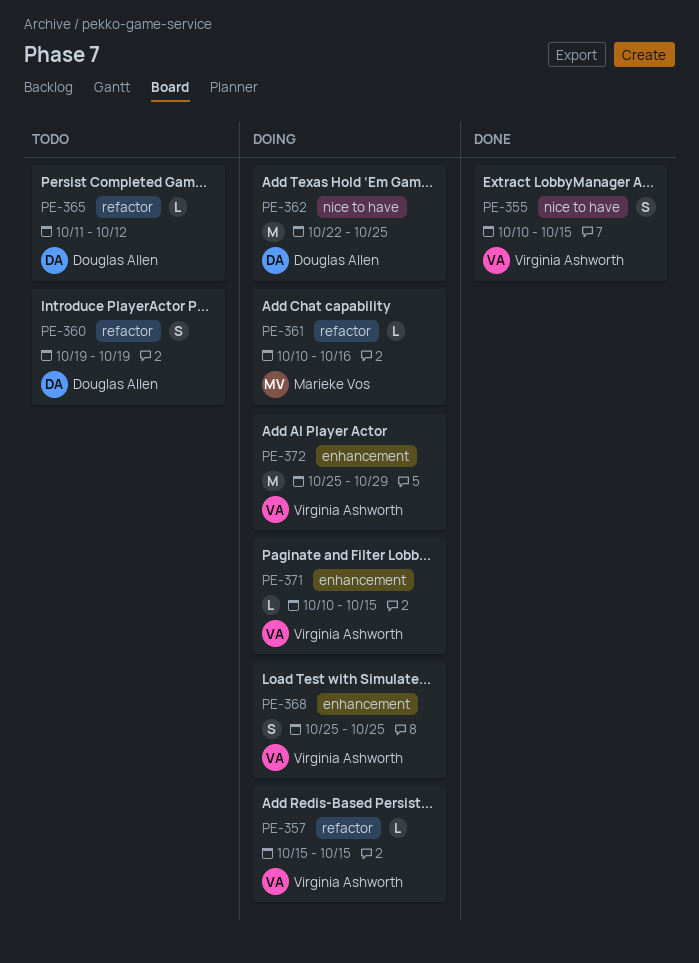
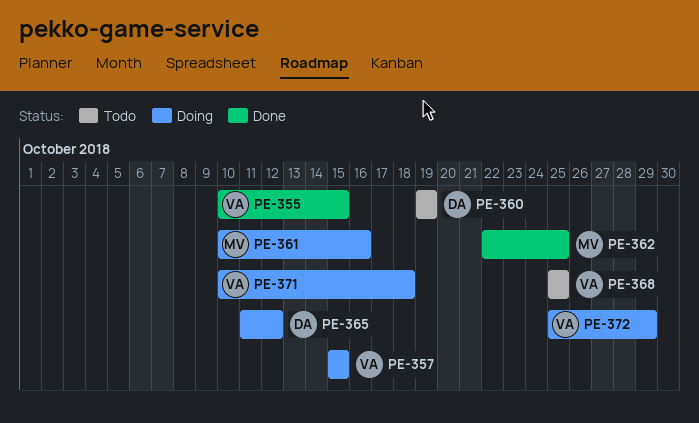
PE-362, status: Doing -> Done
PE-362, owner: Douglas Allen -> Marieke Vos
PE-365, status: Todo -> Doing
PE-368, status: Doing -> Todo
PE-371, due: Oct 15 -> Oct 18

